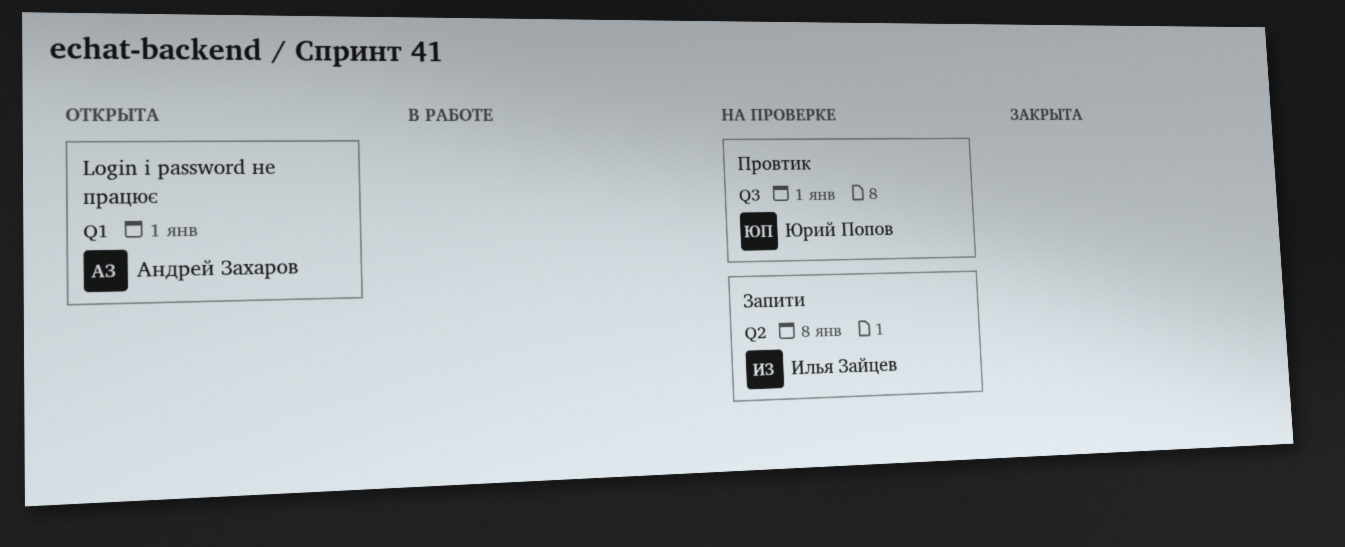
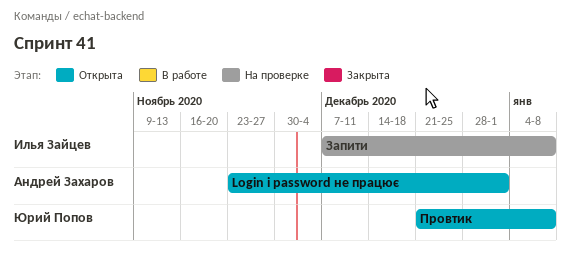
Провтик, status: На проверке -> Открыта
Провтик, due: Jan 1 -> Jan 8

